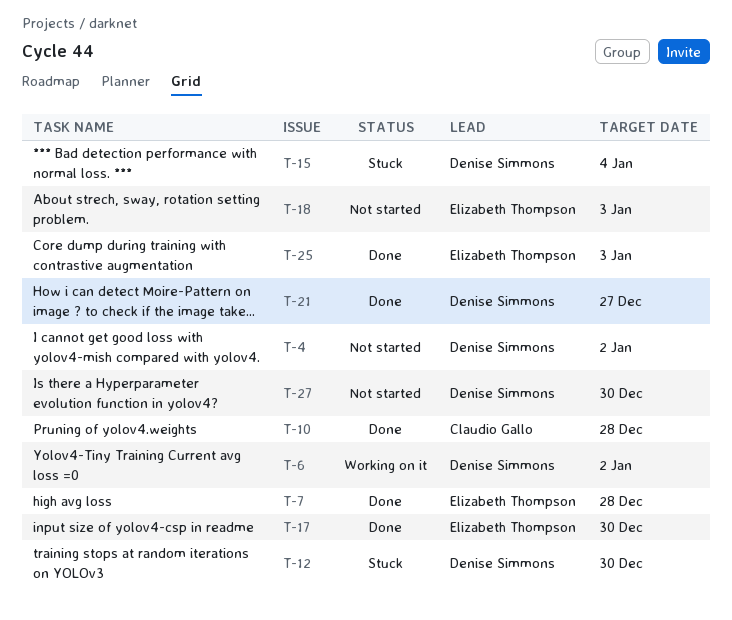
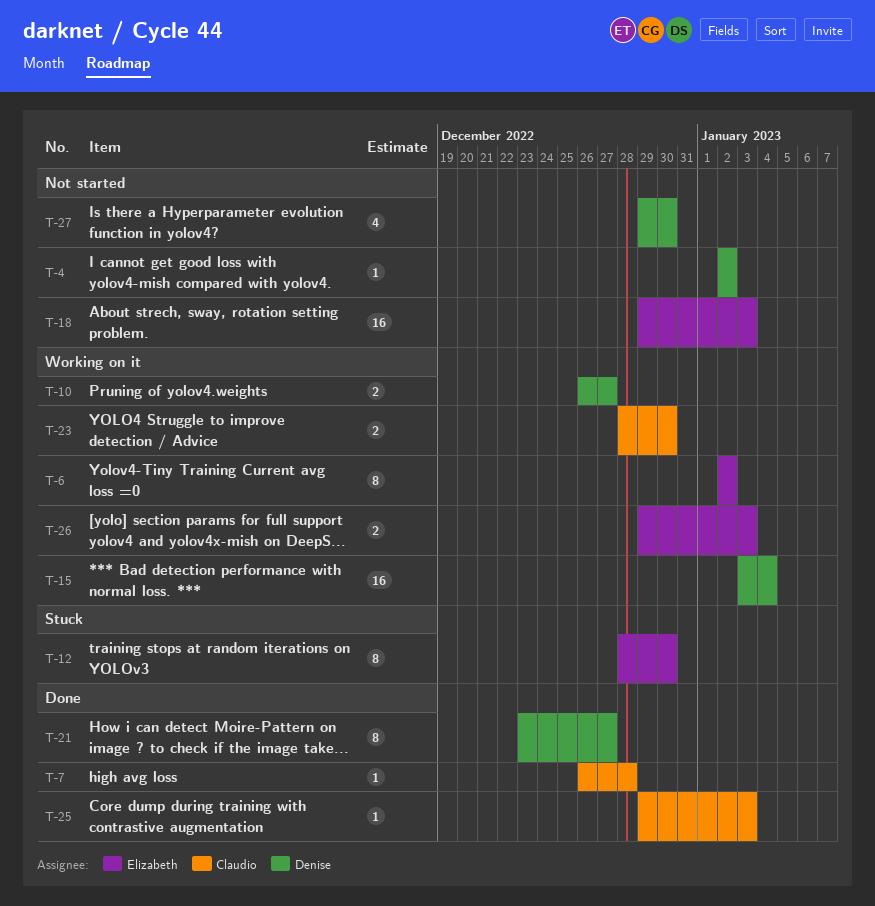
T-6, owner: Denise Simmons -> Elizabeth Thompson
T-7, owner: Elizabeth Thompson -> Claudio Gallo
T-10, status: Done -> Working on it
T-10, owner: Claudio Gallo -> Denise Simmons
T-10, due: Dec 28 -> Dec 27
T-12, owner: Denise Simmons -> Elizabeth Thompson
T-15, status: Stuck -> Working on it
T-17: present -> none
T-23: none -> present
T-25, owner: Elizabeth Thompson -> Claudio Gallo
T-26: none -> present

